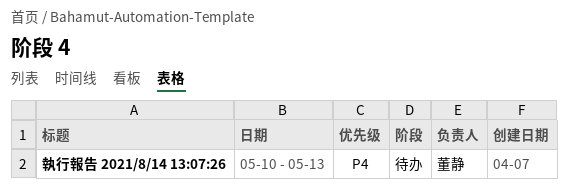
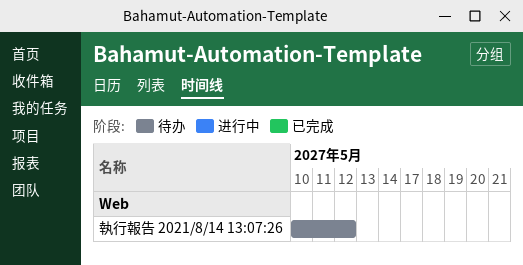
執行報告 2021/8/14 13:07:26, due: May 13 -> May 12

